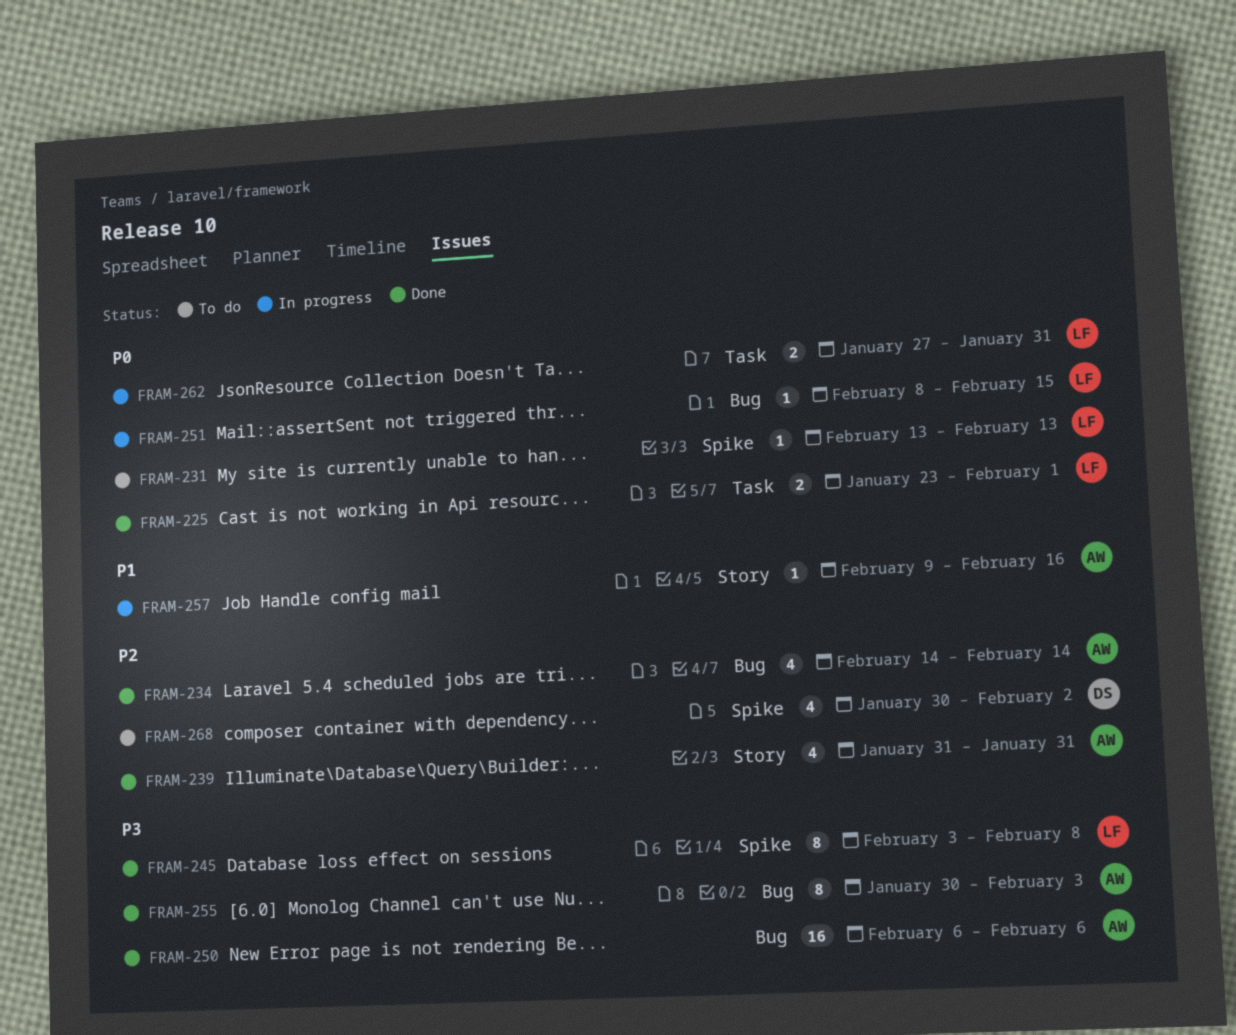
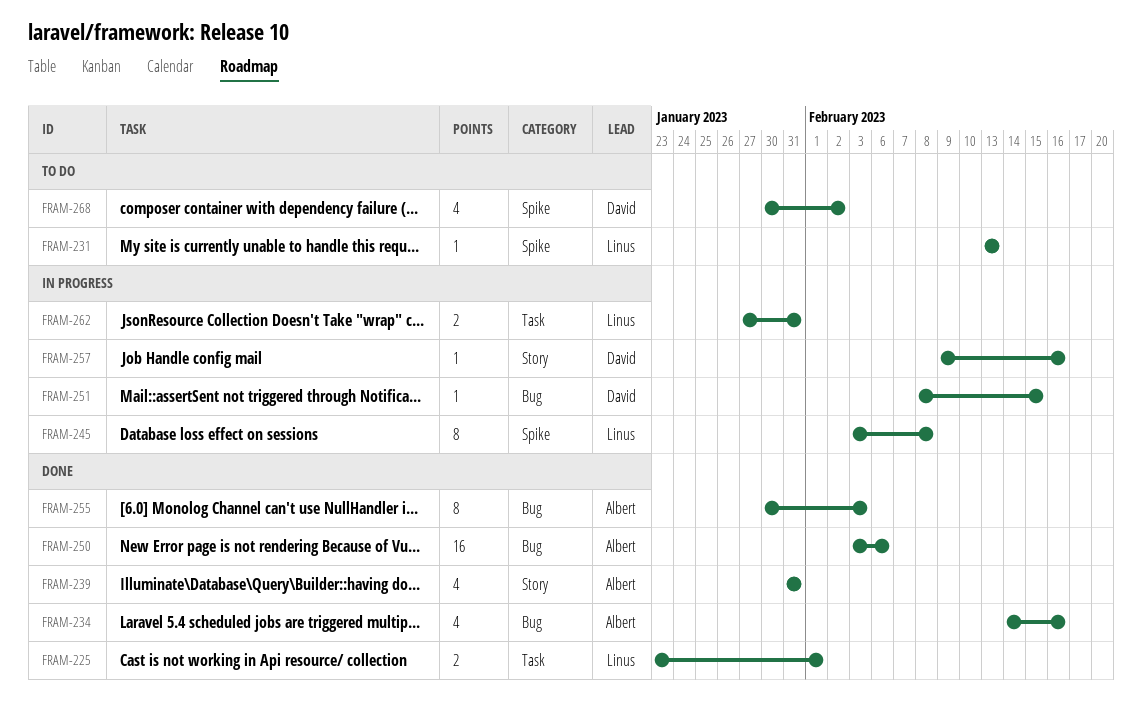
FRAM-234, due: Feb 14 -> Feb 16
FRAM-245, status: Done -> In progress
FRAM-250, start: Feb 6 -> Feb 3
FRAM-251, owner: Linus -> David
FRAM-257, owner: Albert -> David

